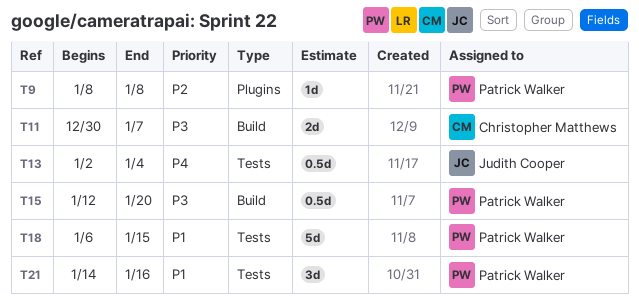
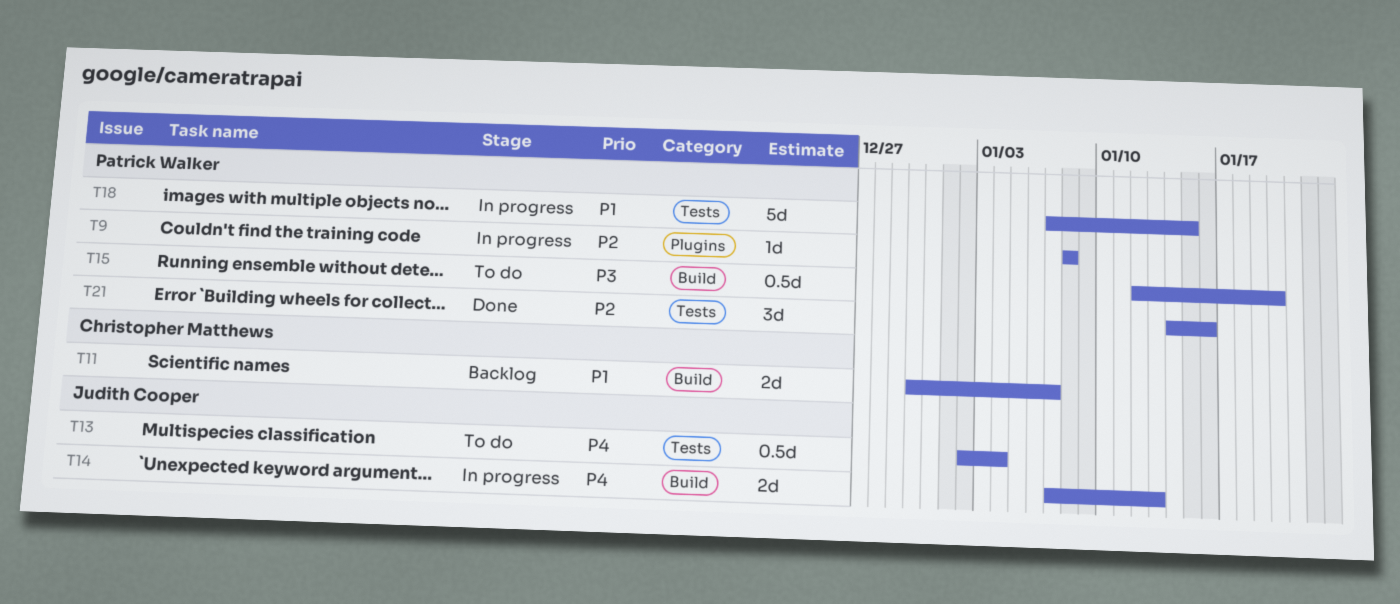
T11, priority: P3 -> P1
T14: none -> present
T18, start: Jan 6 -> Jan 7
T21, priority: P1 -> P2

